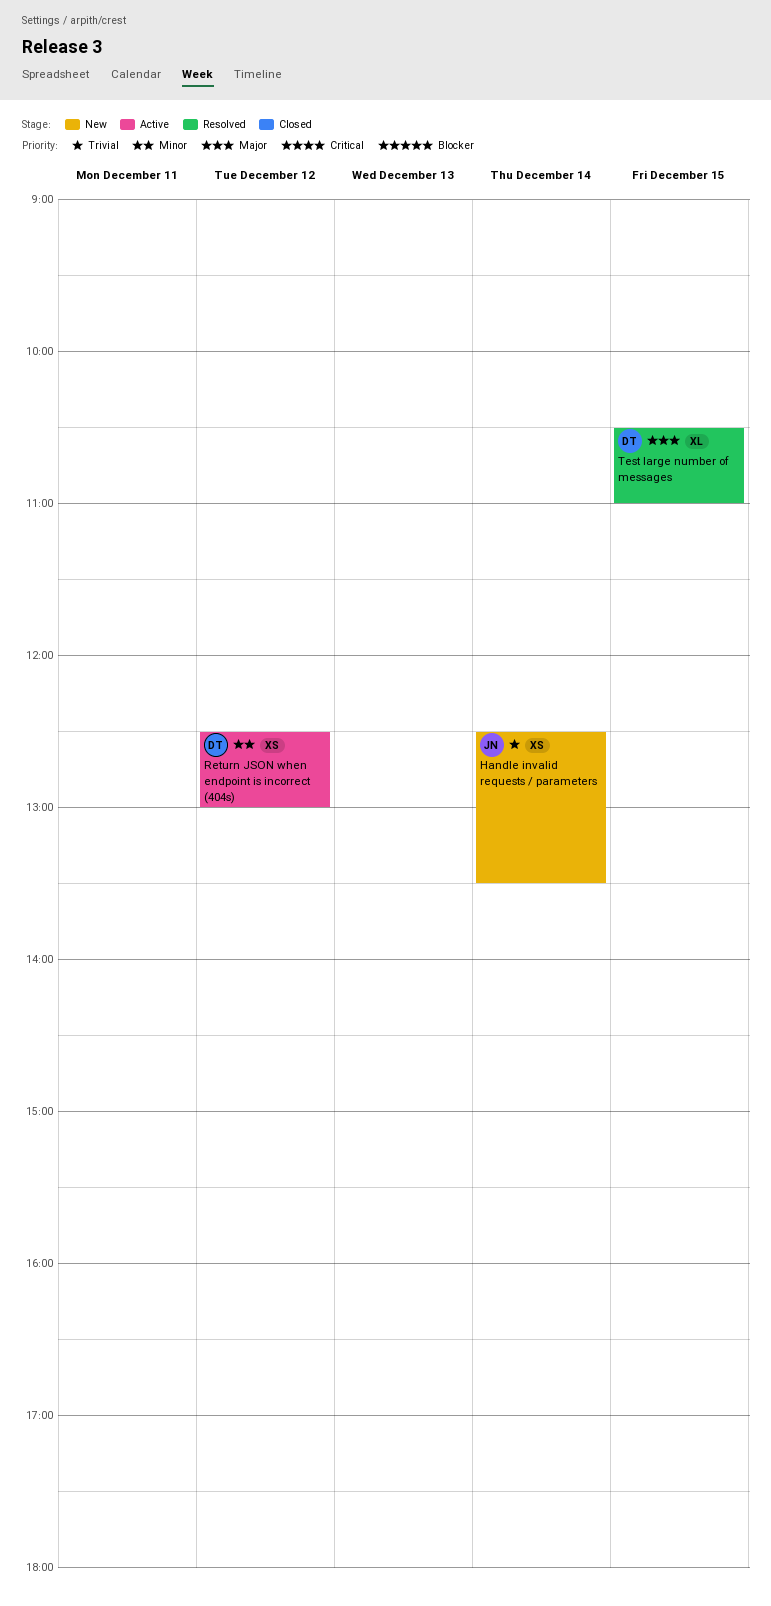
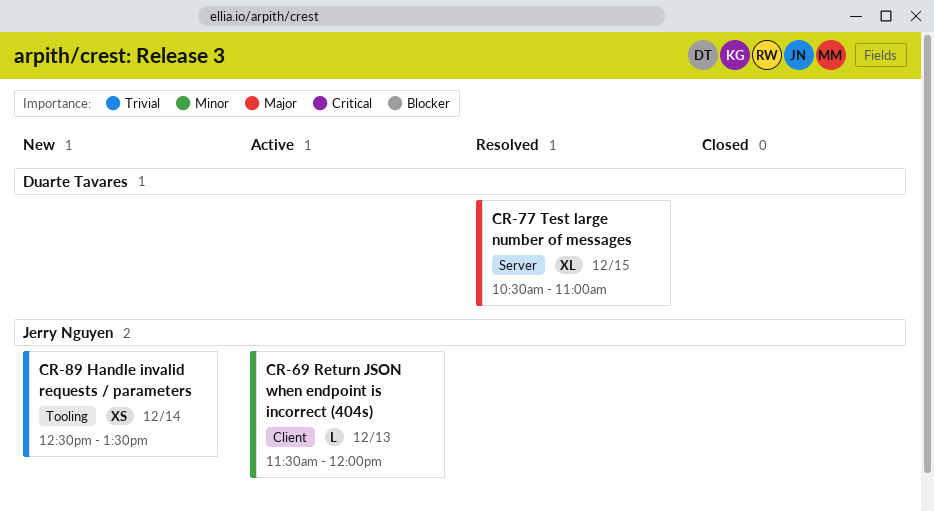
Return JSON when endpoint is incorrect (404s), owner: Duarte Tavares -> Jerry Nguyen
Return JSON when endpoint is incorrect (404s), estimate: XS -> L
Return JSON when endpoint is incorrect (404s), day: Dec 12 -> Dec 13
Return JSON when endpoint is incorrect (404s), begins: 12:30 -> 11:30
Return JSON when endpoint is incorrect (404s), ends: 13:00 -> 12:00

